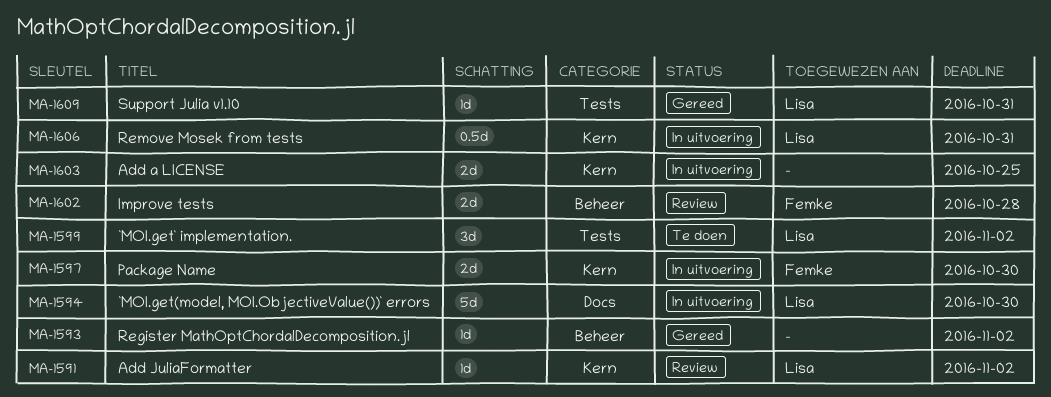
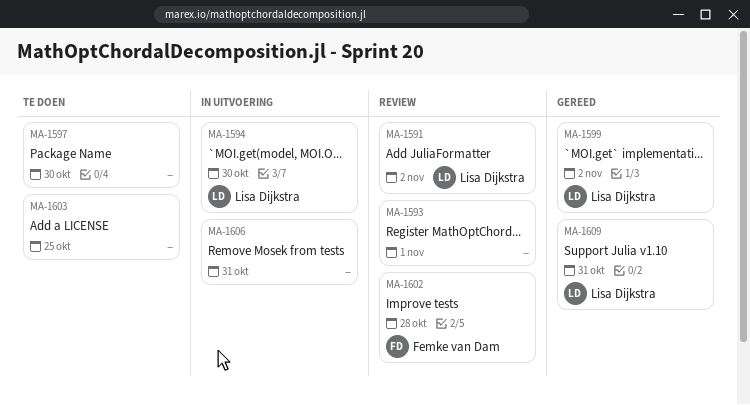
MA-1593, status: Gereed -> Review
MA-1593, due: Nov 2 -> Nov 1
MA-1597, status: In uitvoering -> Te doen
MA-1597, owner: Femke van Dam -> none
MA-1599, status: Te doen -> Gereed
MA-1603, status: In uitvoering -> Te doen
MA-1606, owner: Lisa Dijkstra -> none

